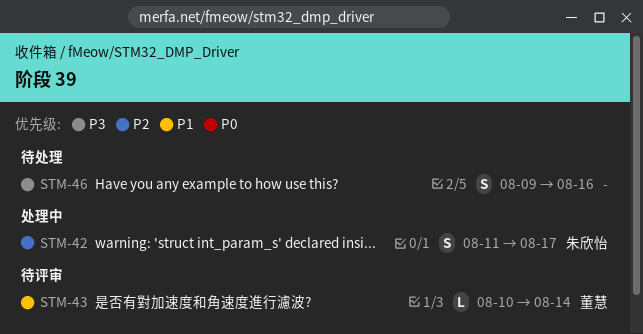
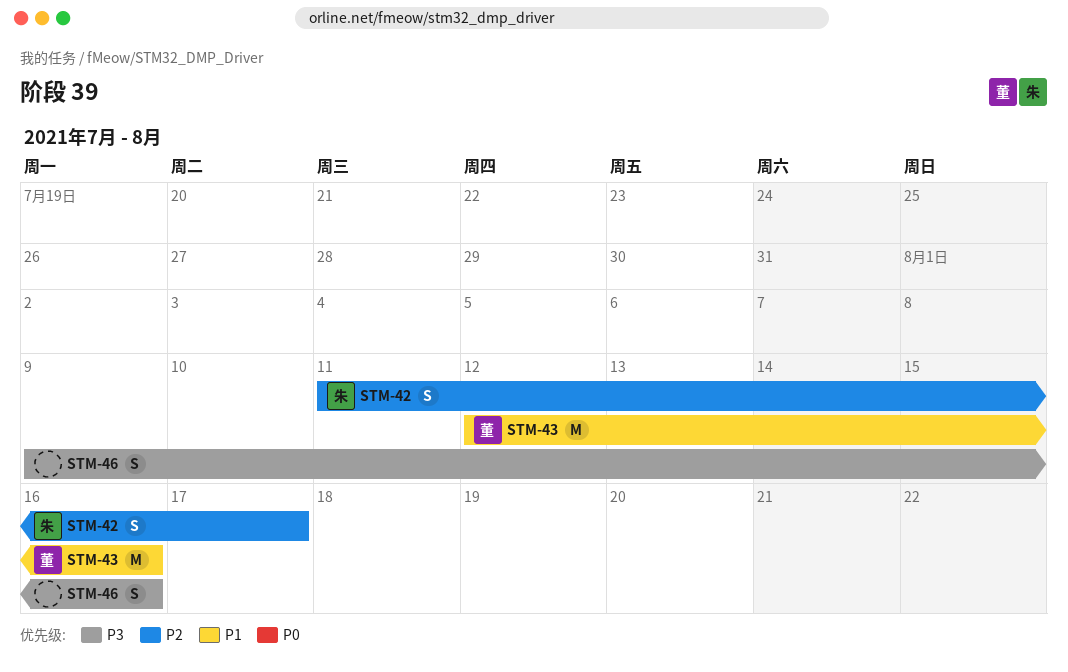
STM-43, estimate: L -> M
STM-43, start: Aug 10 -> Aug 12
STM-43, due: Aug 14 -> Aug 16

